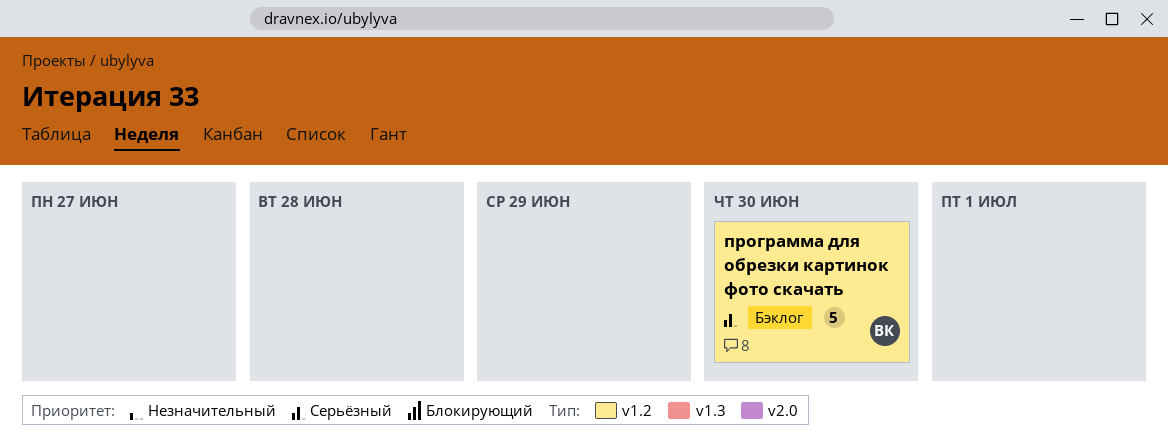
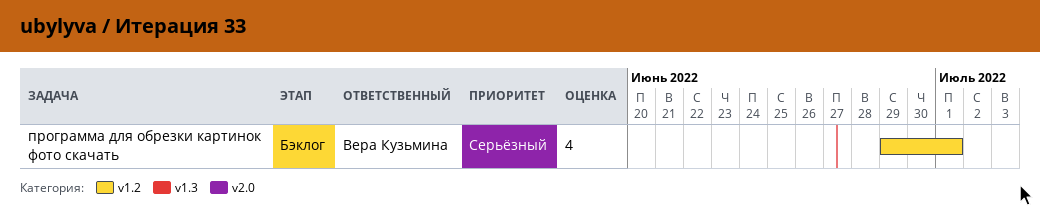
программа для обрезки картинок фото скачать, estimate: 5 -> 4
программа для обрезки картинок фото скачать, due: Jun 30 -> Jul 1

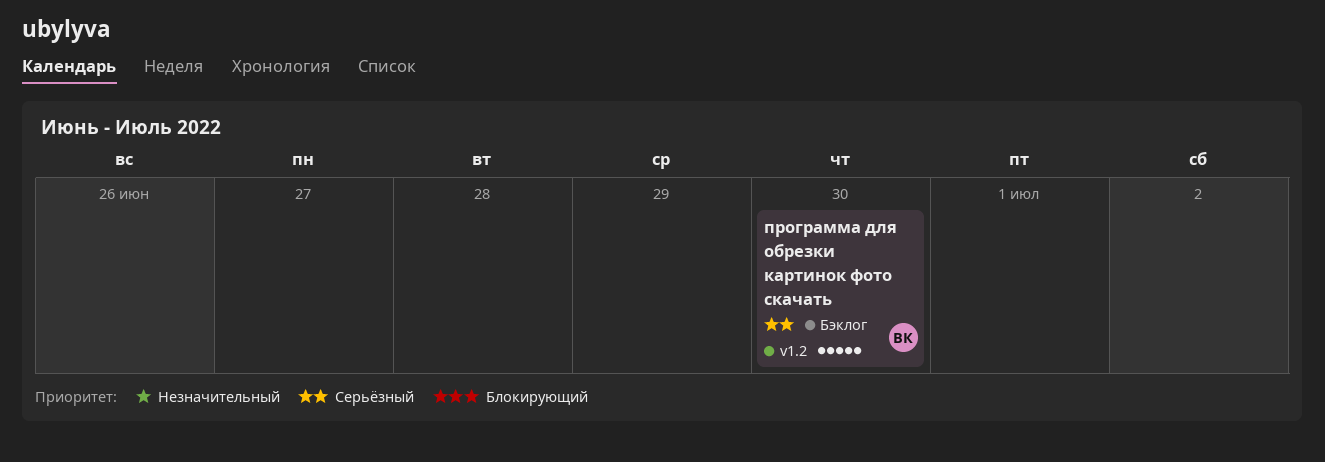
программа для обрезки картинок фото скачать, estimate: 4 -> 5
программа для обрезки картинок фото скачать, due: Jul 1 -> Jun 30

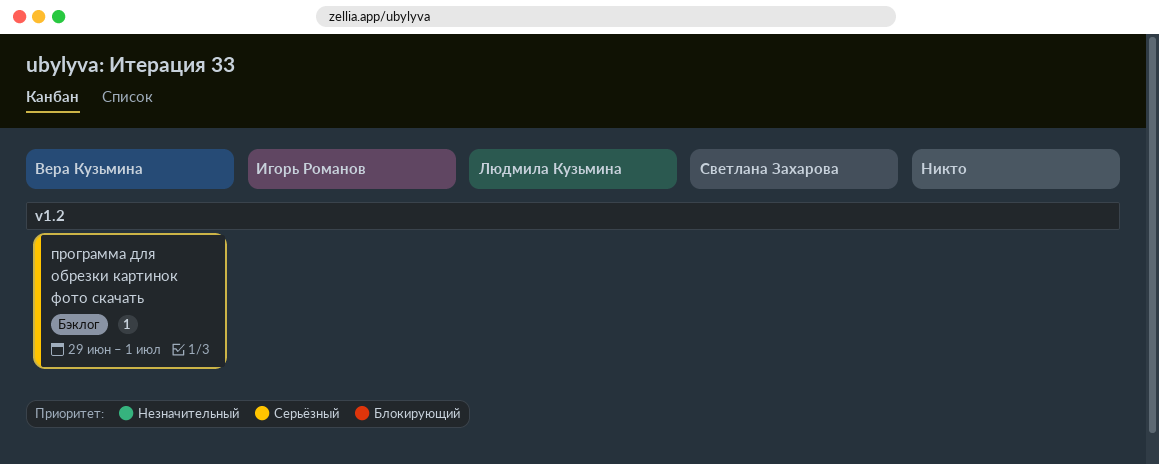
программа для обрезки картинок фото скачать, estimate: 5 -> 1
программа для обрезки картинок фото скачать, due: Jun 30 -> Jul 1

